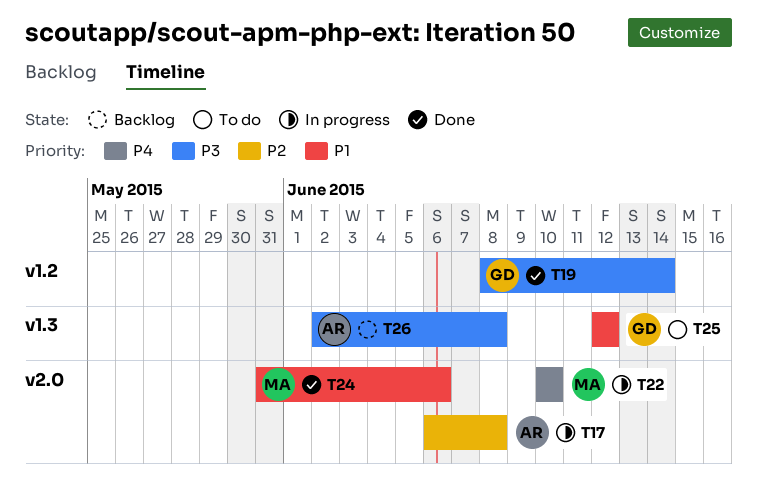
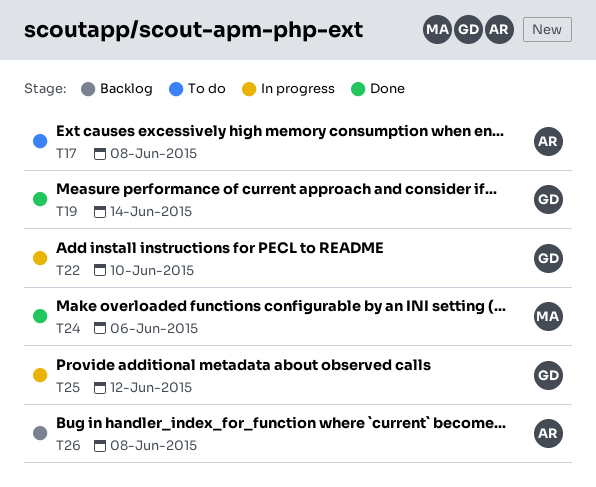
T17, status: In progress -> To do
T22, owner: MA -> GD
T25, status: To do -> In progress

